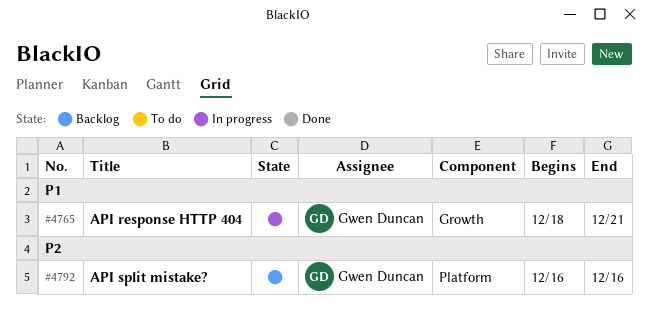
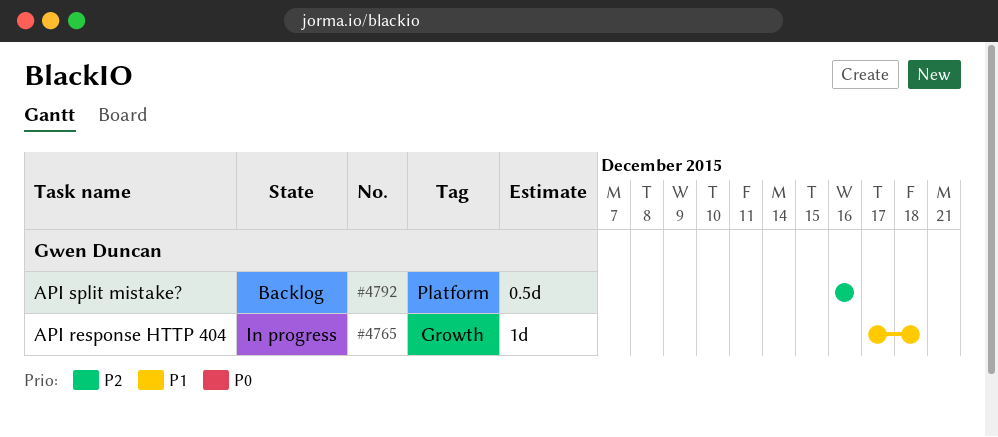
#4765, start: Dec 18 -> Dec 17
#4765, due: Dec 21 -> Dec 18

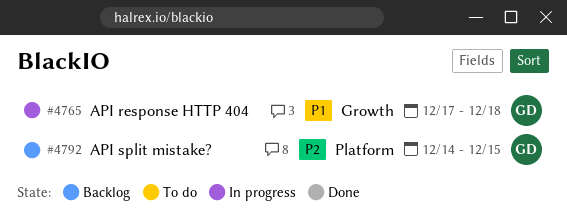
#4792, start: Dec 16 -> Dec 14
#4792, due: Dec 16 -> Dec 15

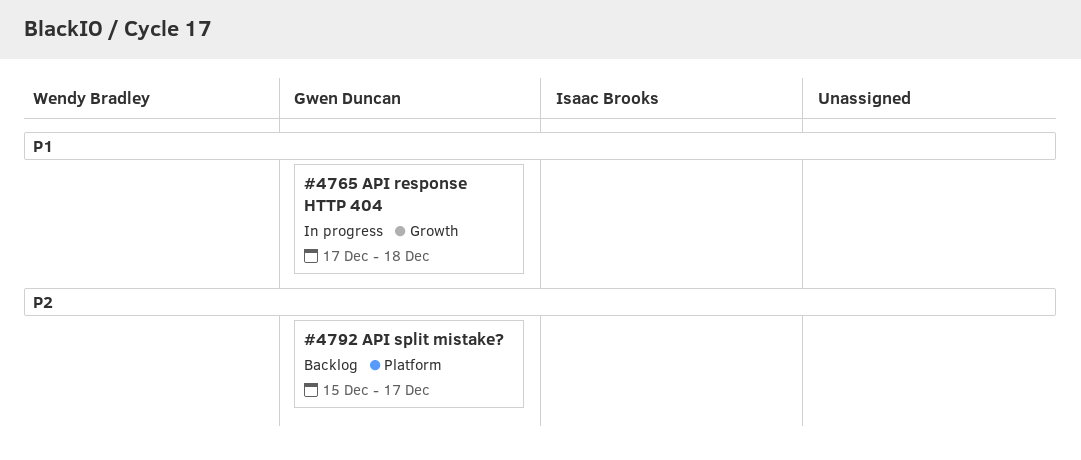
#4792, start: Dec 14 -> Dec 15
#4792, due: Dec 15 -> Dec 17

